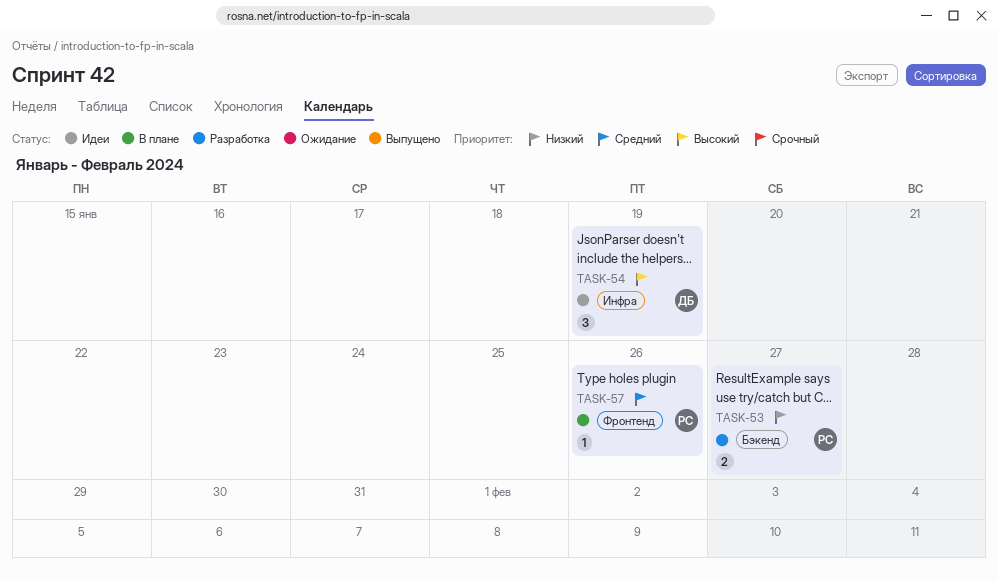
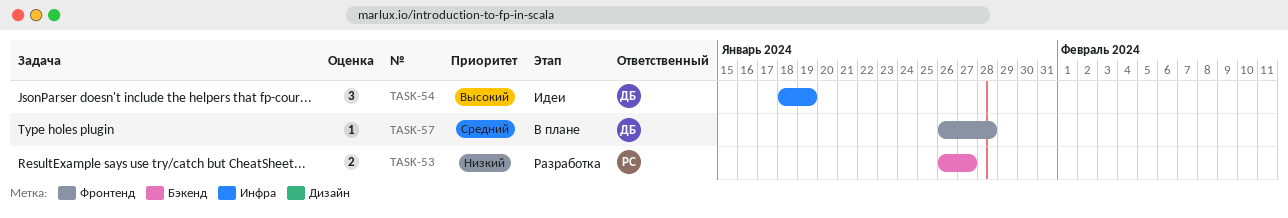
TASK-57, owner: РС -> ДБ
TASK-57, due: Jan 26 -> Jan 28

